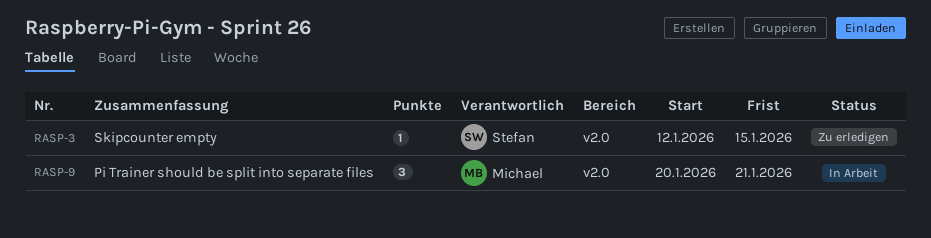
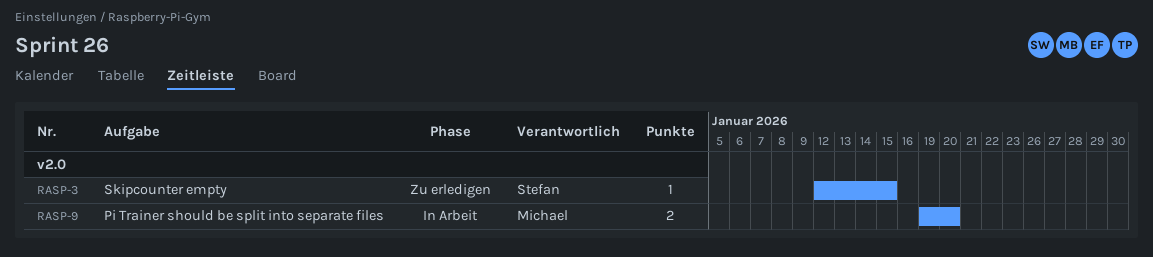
RASP-9, estimate: 3 -> 2
RASP-9, start: Jan 20 -> Jan 19
RASP-9, due: Jan 21 -> Jan 20

